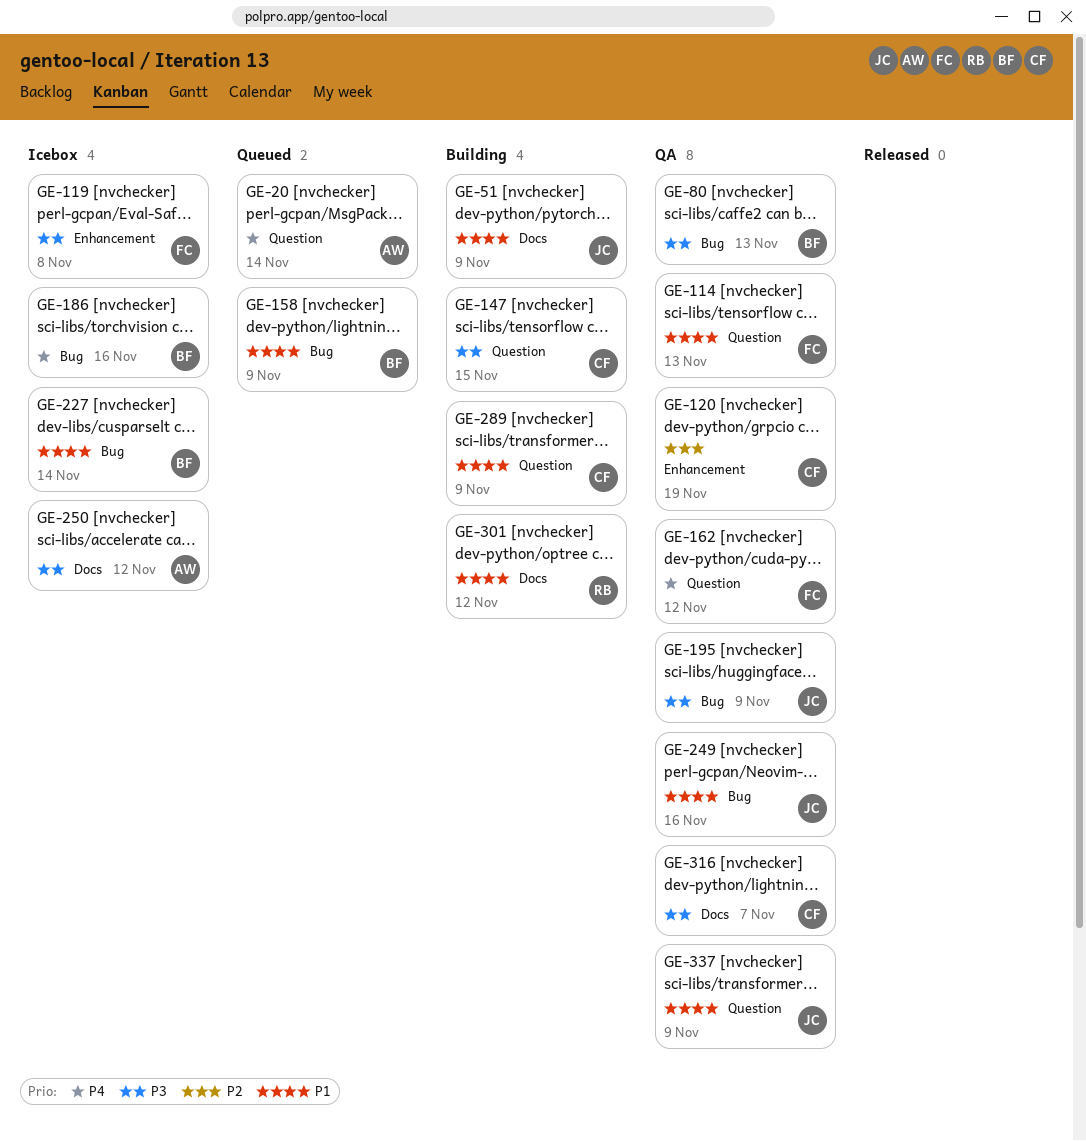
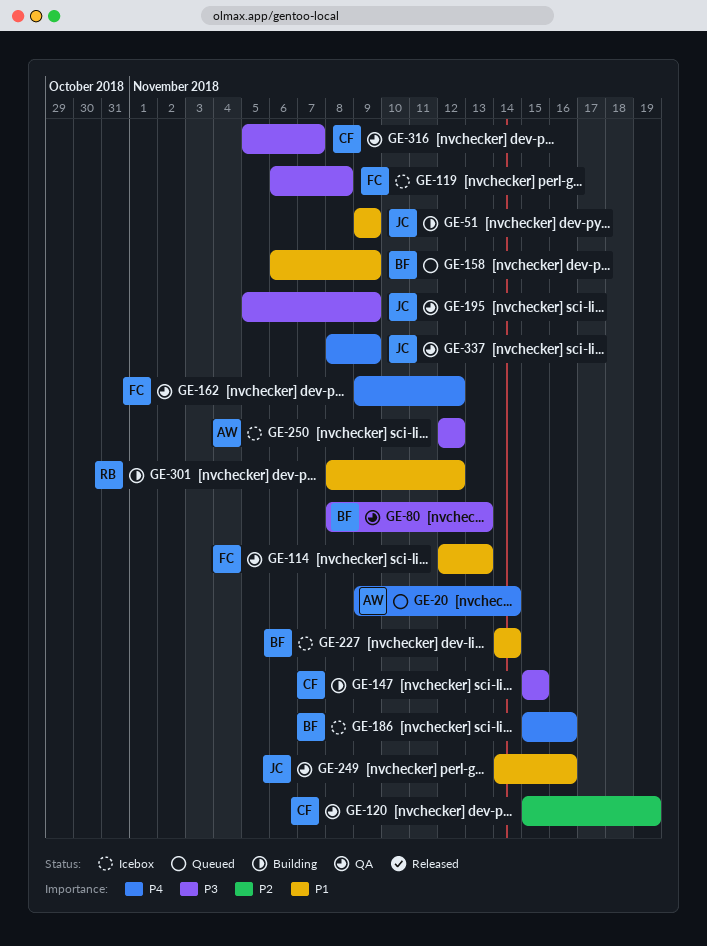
GE-289: present -> none
GE-337, priority: P1 -> P4

